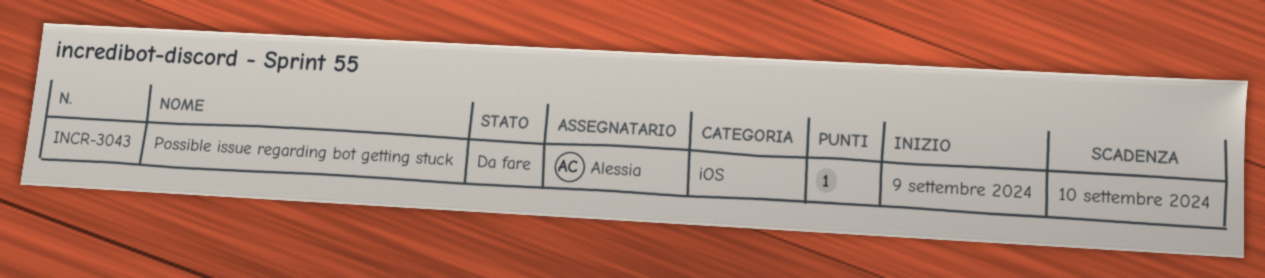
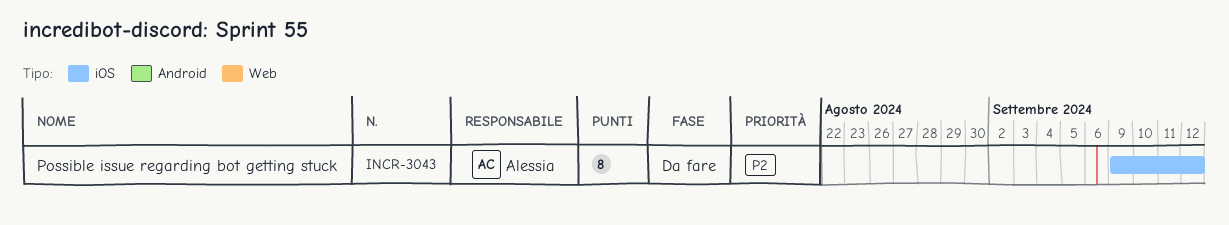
INCR-3043, estimate: 1 -> 8
INCR-3043, due: Sep 10 -> Sep 12

